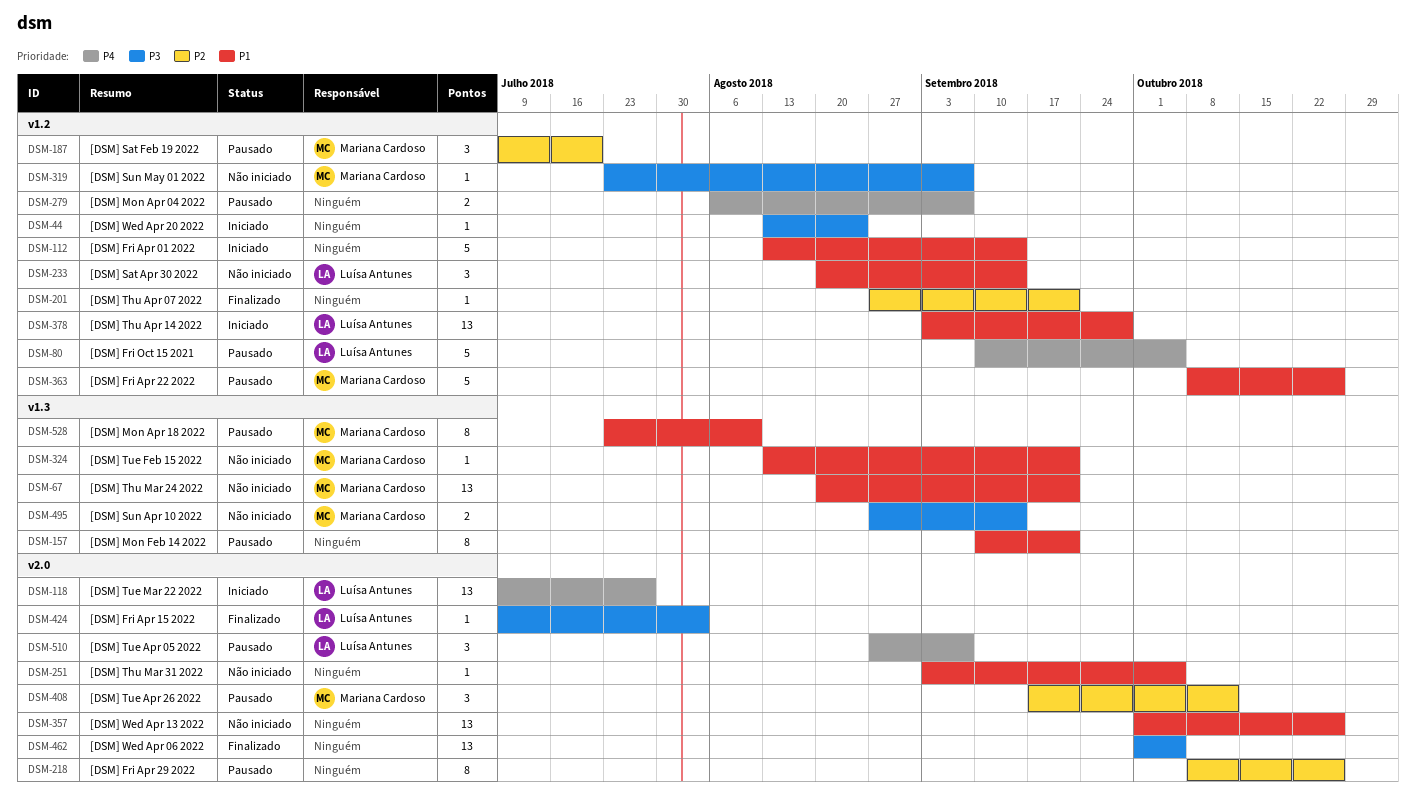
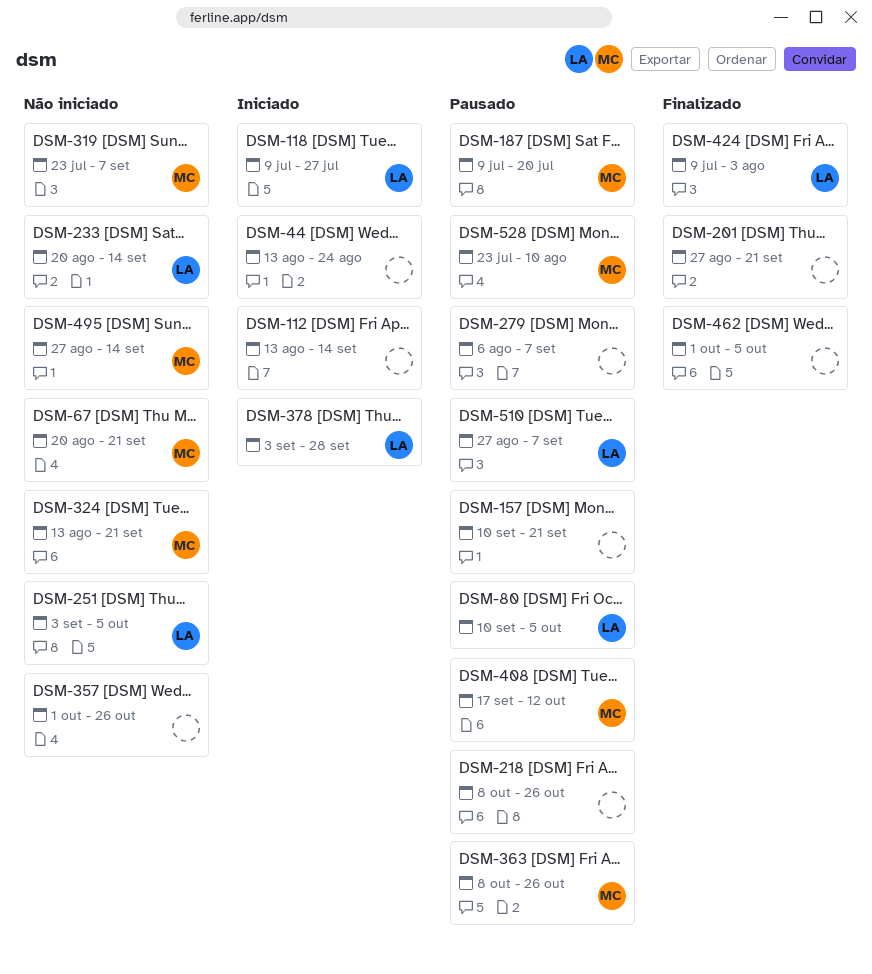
DSM-251, owner: none -> Luísa Antunes

